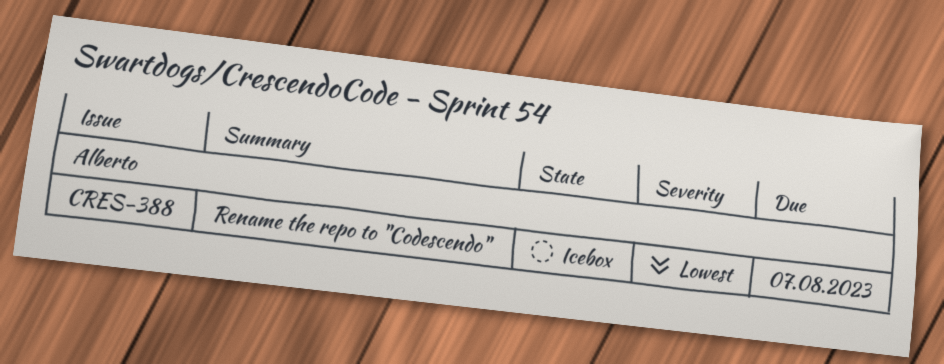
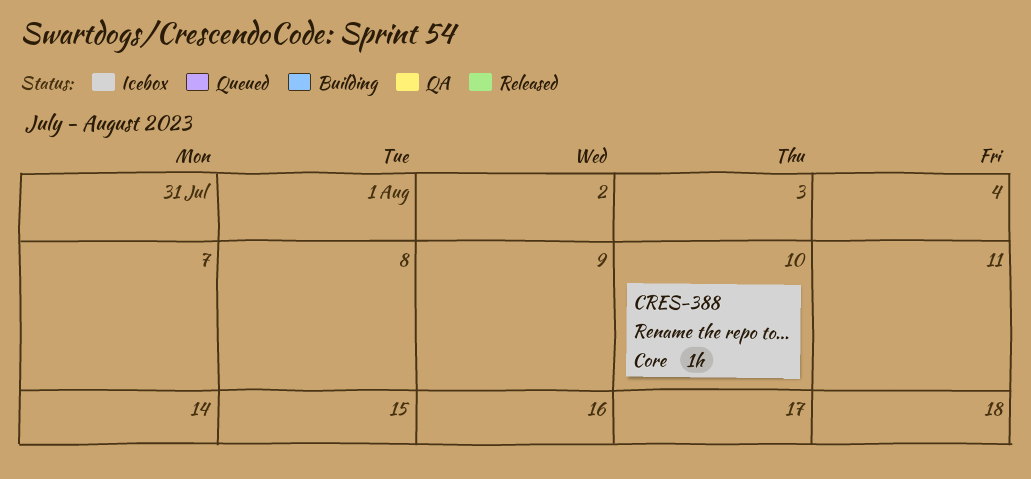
CRES-388, due: Aug 7 -> Aug 10

